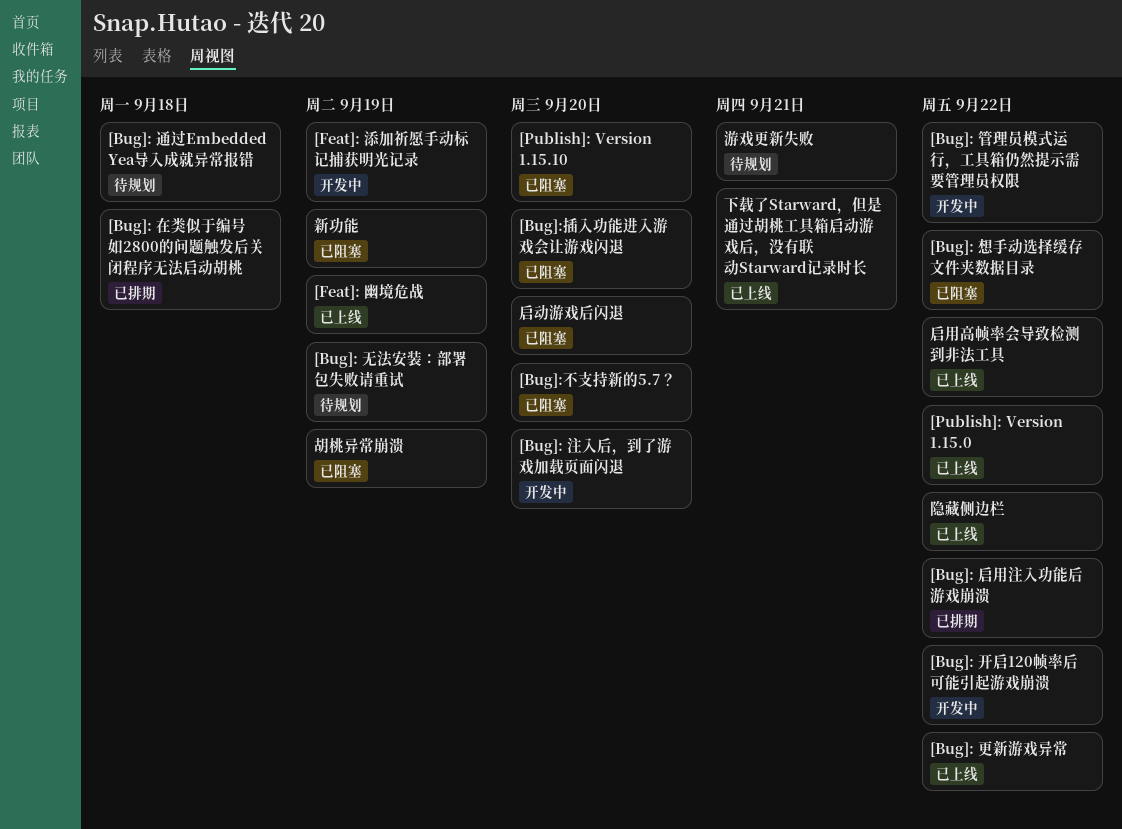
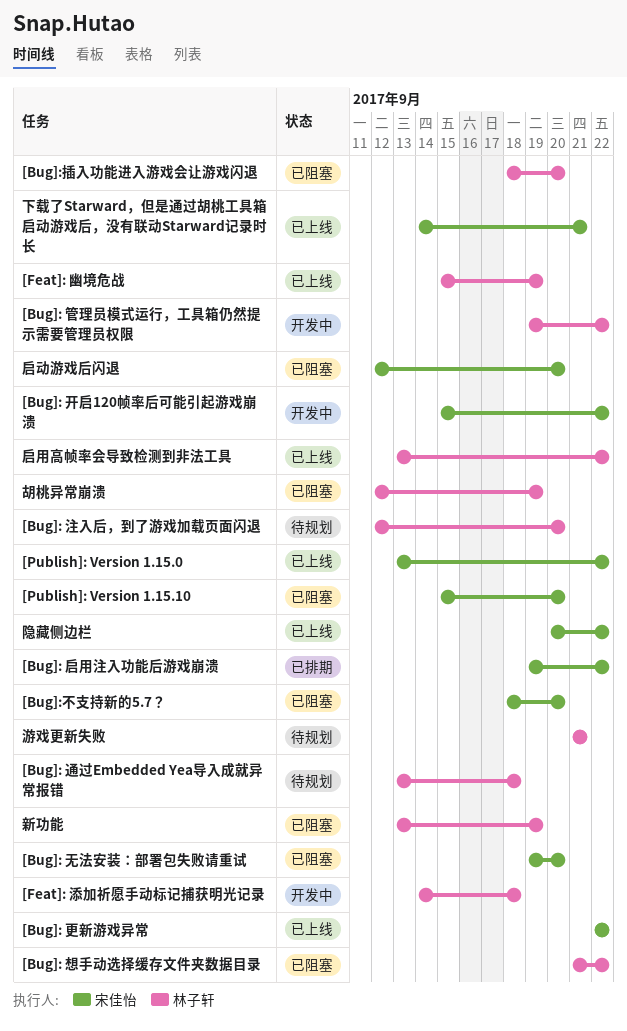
[Bug]: 在类似于编号如2800的问题触发后关闭程序无法启动胡桃: present -> none
[Bug]: 无法安装：部署包失败请重试, status: 待规划 -> 已阻塞
[Bug]: 无法安装：部署包失败请重试, due: Sep 19 -> Sep 20
[Bug]: 注入后，到了游戏加载页面闪退, status: 开发中 -> 待规划
[Feat]: 添加祈愿手动标记捕获明光记录, due: Sep 19 -> Sep 18

